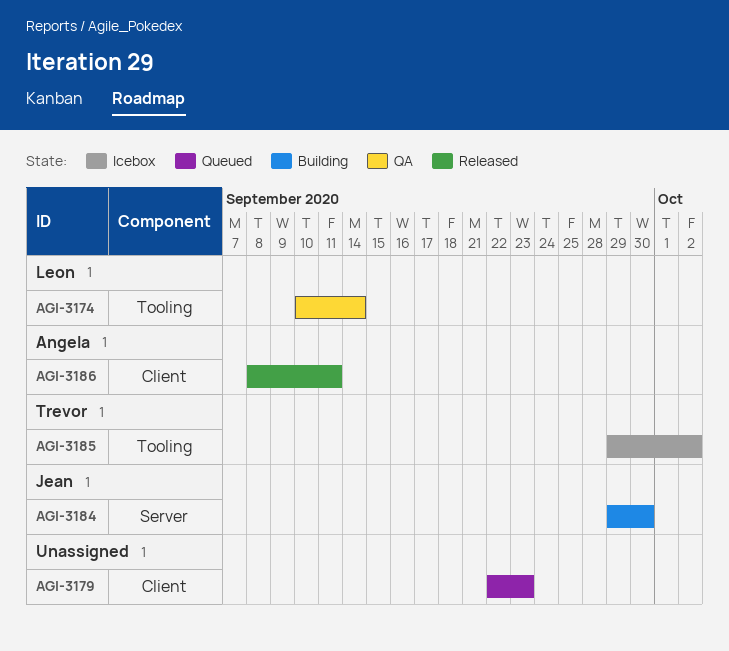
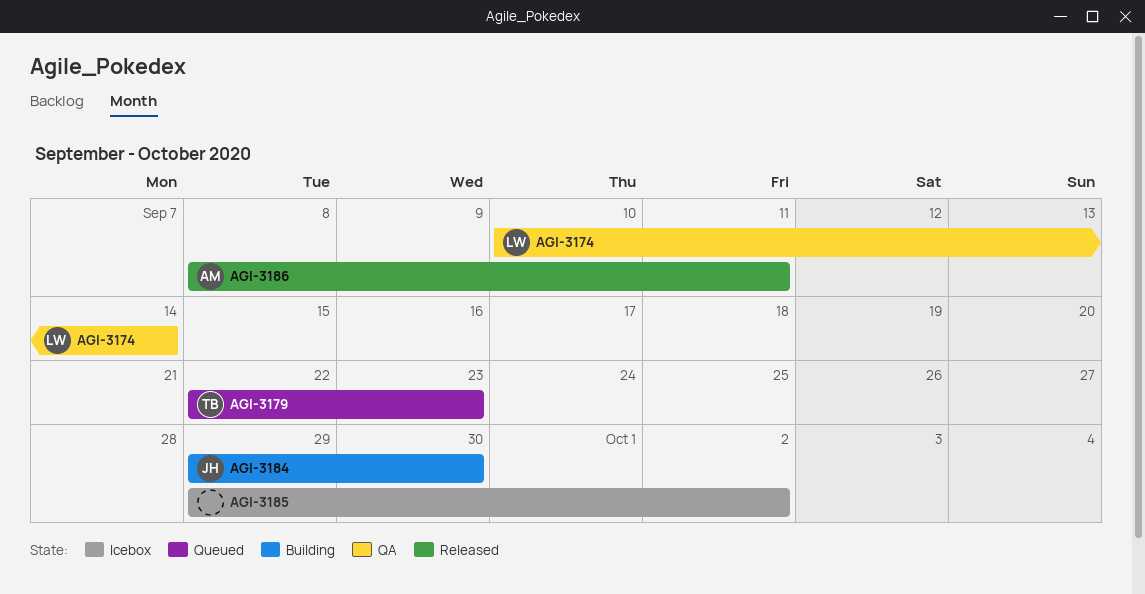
AGI-3179, owner: none -> Trevor
AGI-3185, owner: Trevor -> none

